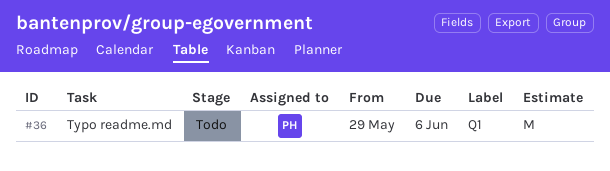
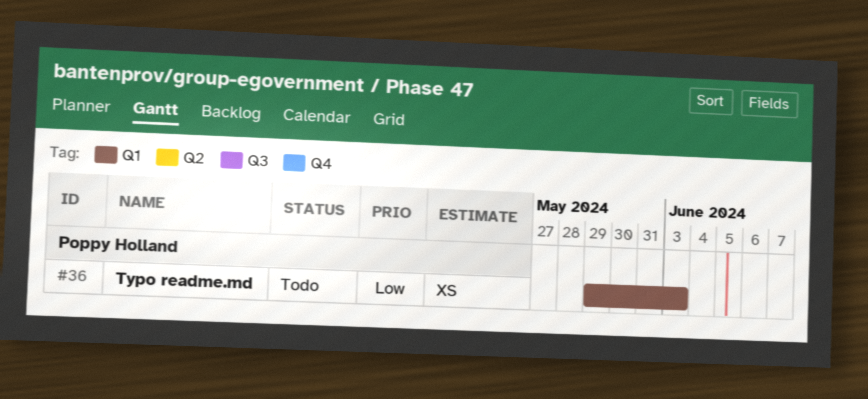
#36, estimate: M -> XS
#36, due: Jun 6 -> Jun 3

